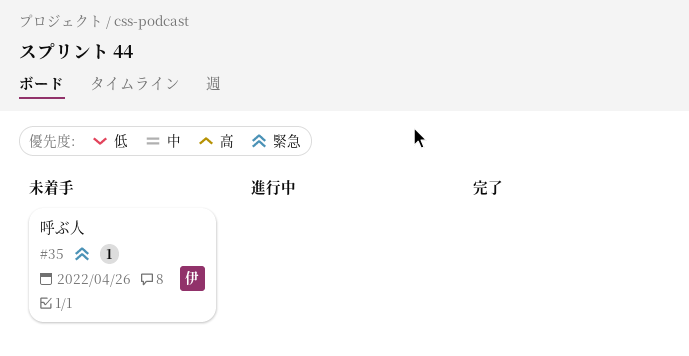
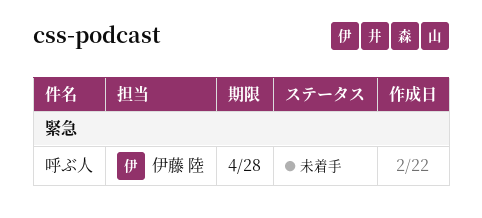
呼ぶ人, due: Apr 26 -> Apr 28

